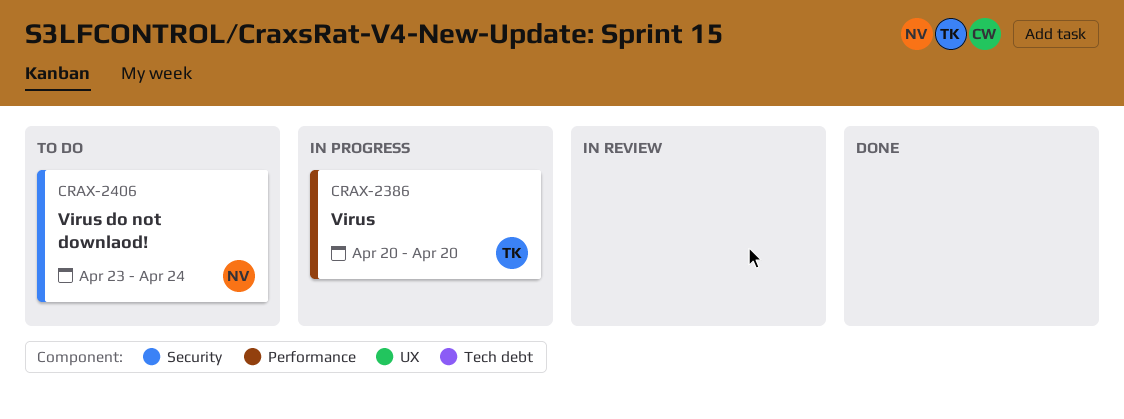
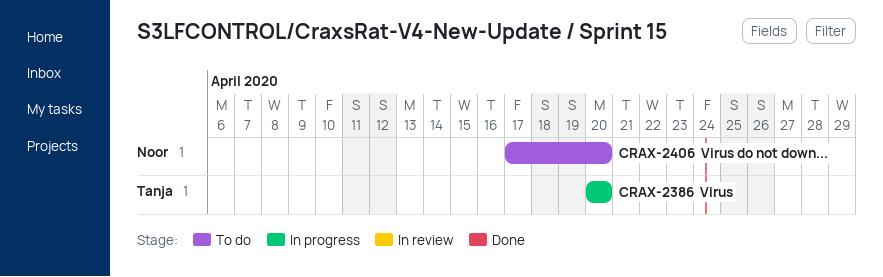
CRAX-2406, start: Apr 23 -> Apr 17
CRAX-2406, due: Apr 24 -> Apr 20

